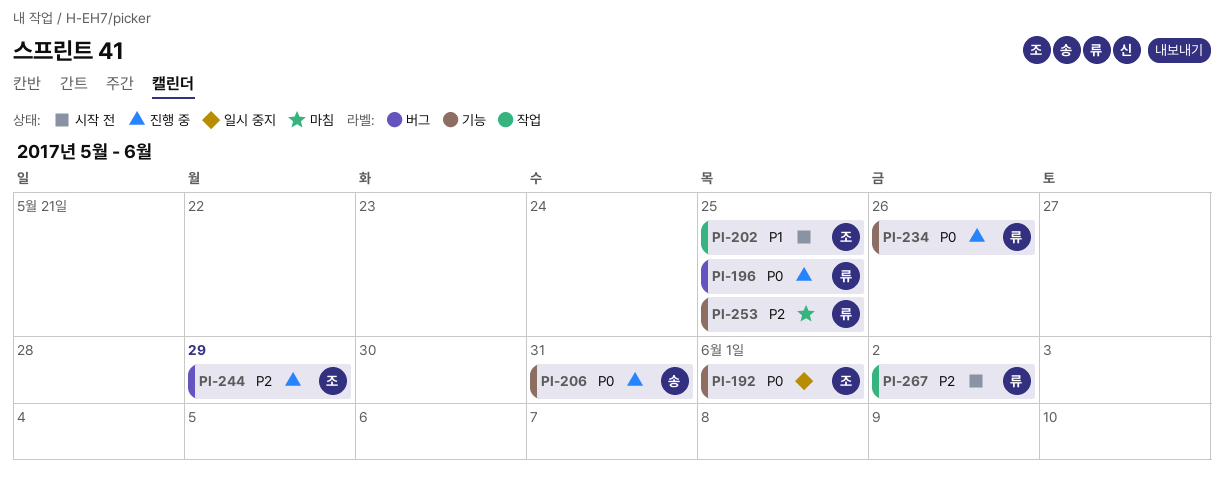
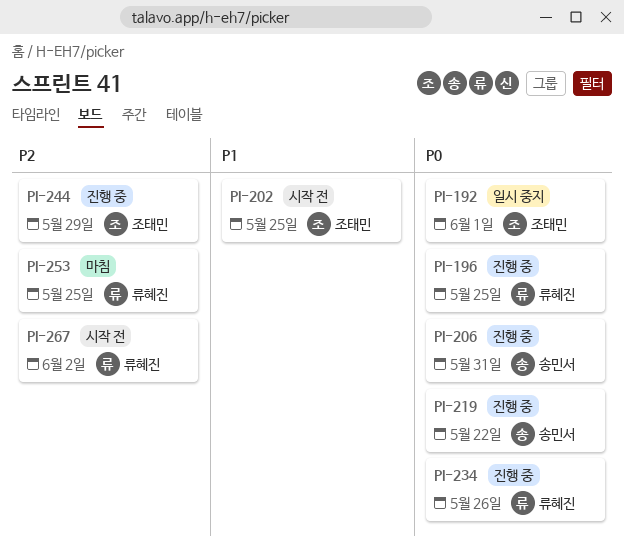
PI-219: none -> present

